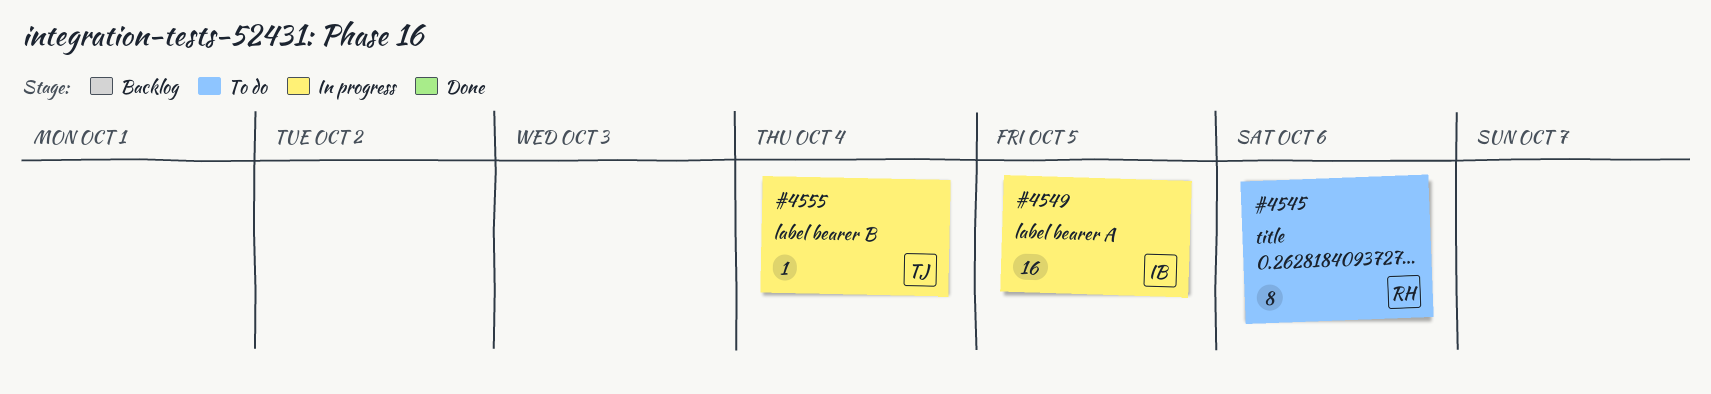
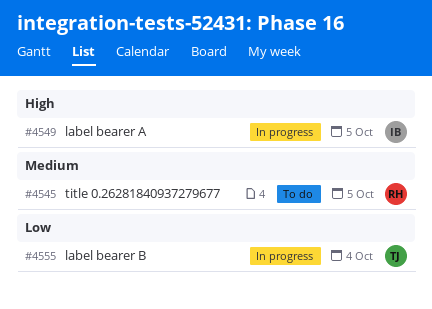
#4545, due: Oct 6 -> Oct 5

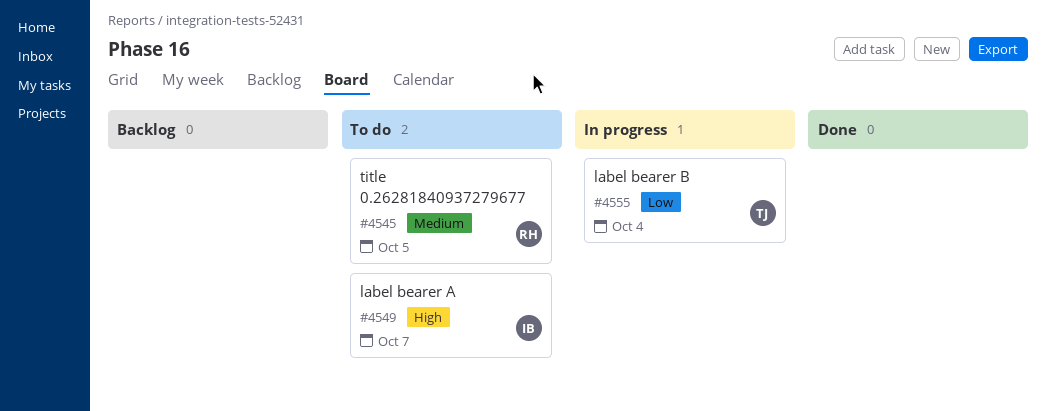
#4549, status: In progress -> To do
#4549, due: Oct 5 -> Oct 7

